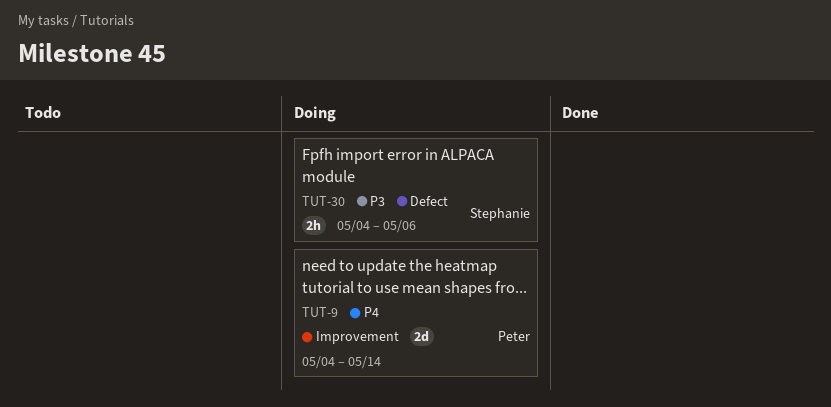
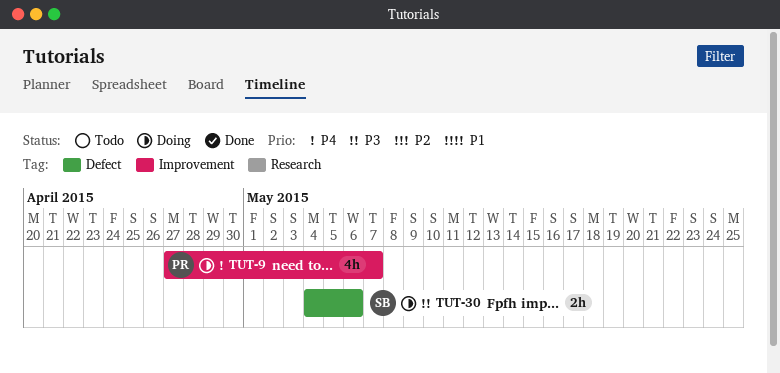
TUT-9, estimate: 2d -> 4h
TUT-9, start: May 4 -> Apr 27
TUT-9, due: May 14 -> May 7

